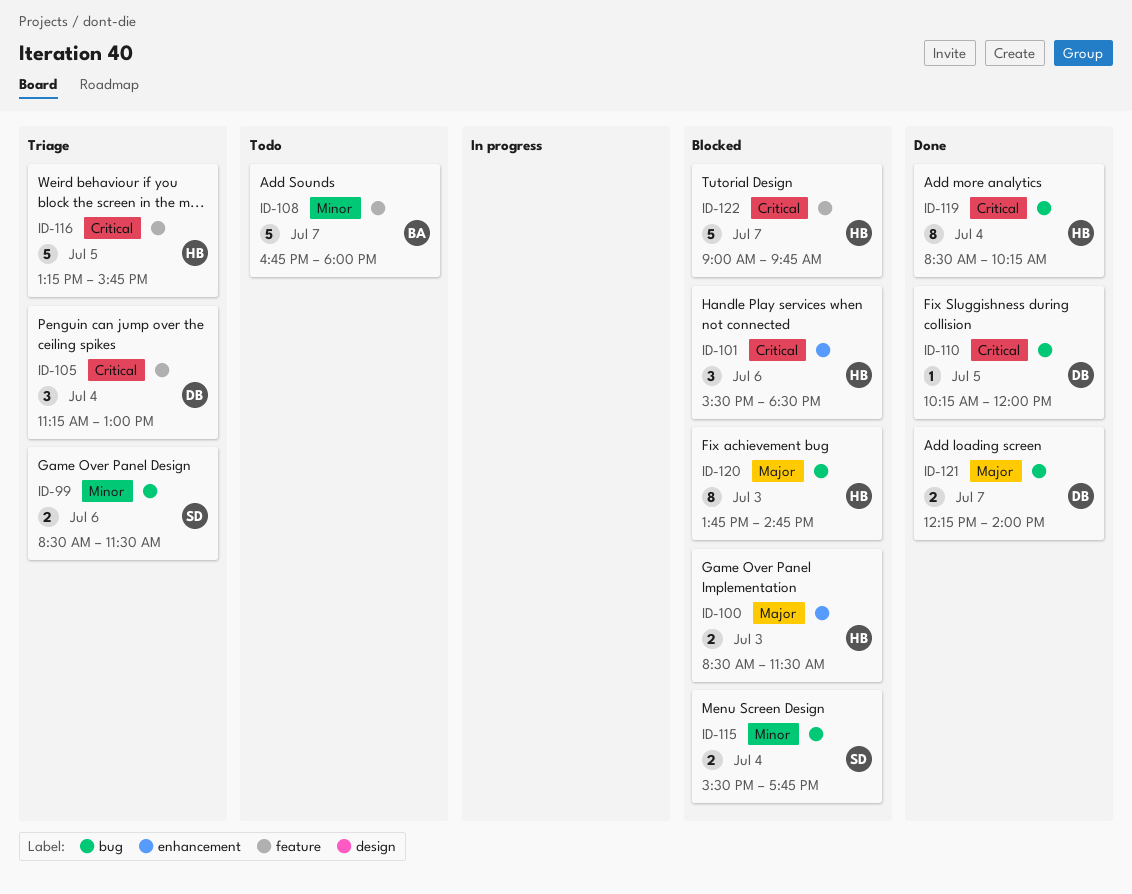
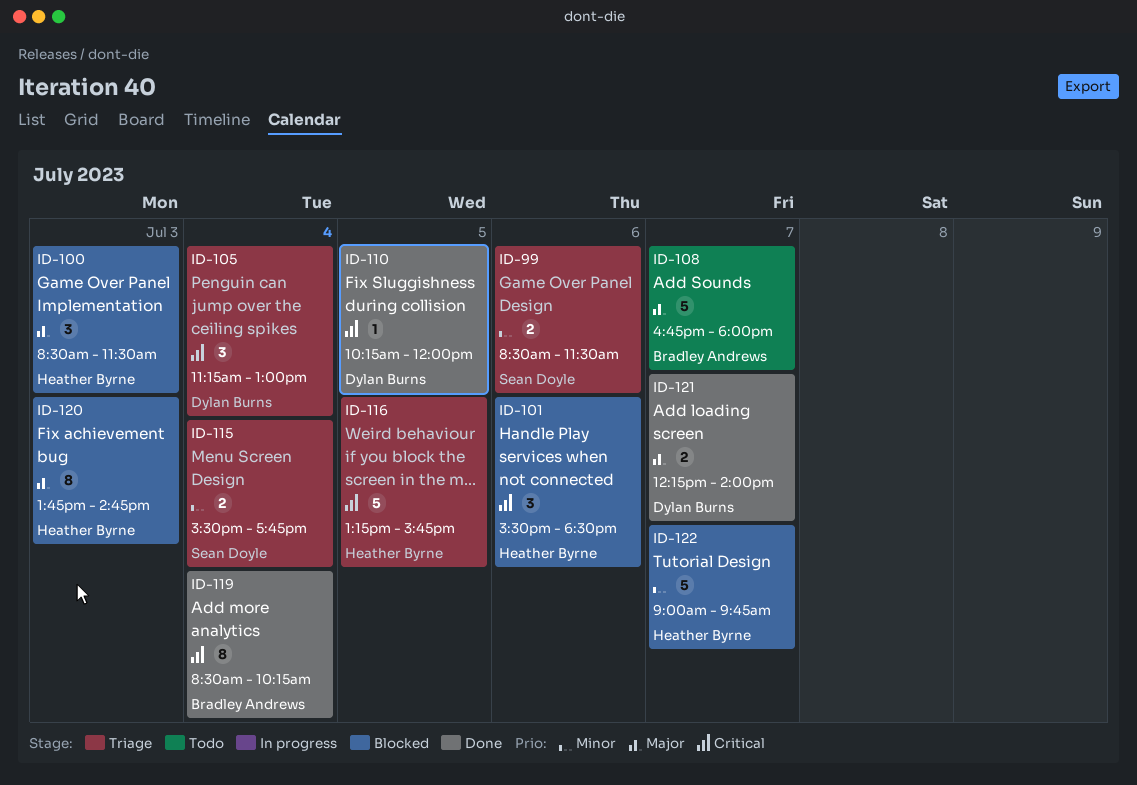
ID-100, estimate: 2 -> 3
ID-108, priority: Minor -> Major
ID-115, status: Blocked -> Triage
ID-119, owner: Heather Byrne -> Bradley Andrews
ID-122, priority: Critical -> Minor

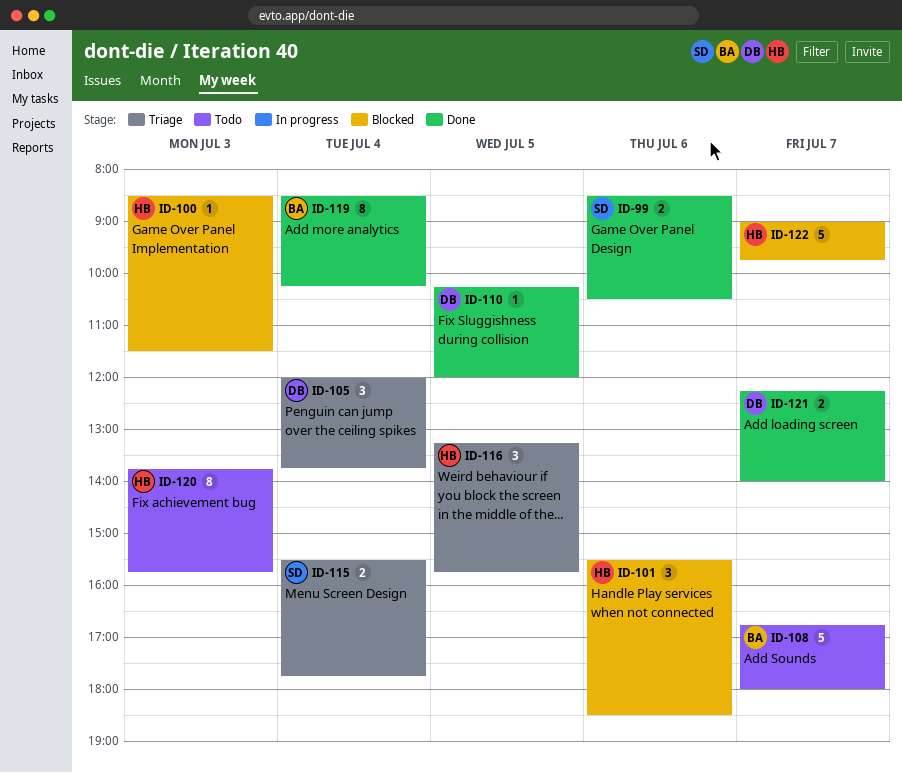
ID-99, status: Triage -> Done
ID-99, ends: 11:30 -> 10:30
ID-100, estimate: 3 -> 1
ID-105, begins: 11:15 -> 12:00
ID-105, ends: 13:00 -> 13:45
ID-116, estimate: 5 -> 3
ID-120, status: Blocked -> Todo
ID-120, ends: 14:45 -> 15:45

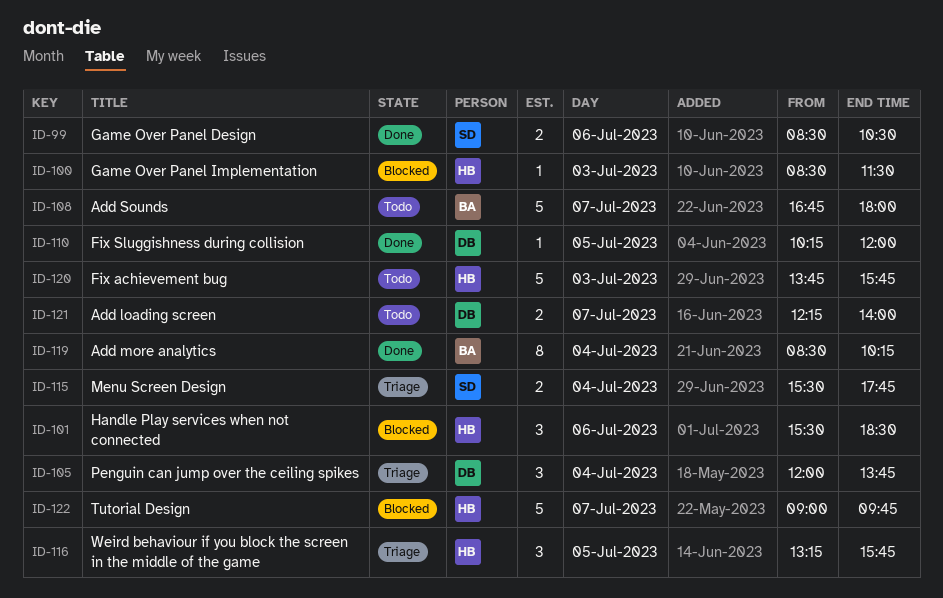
ID-120, estimate: 8 -> 5
ID-121, status: Done -> Todo

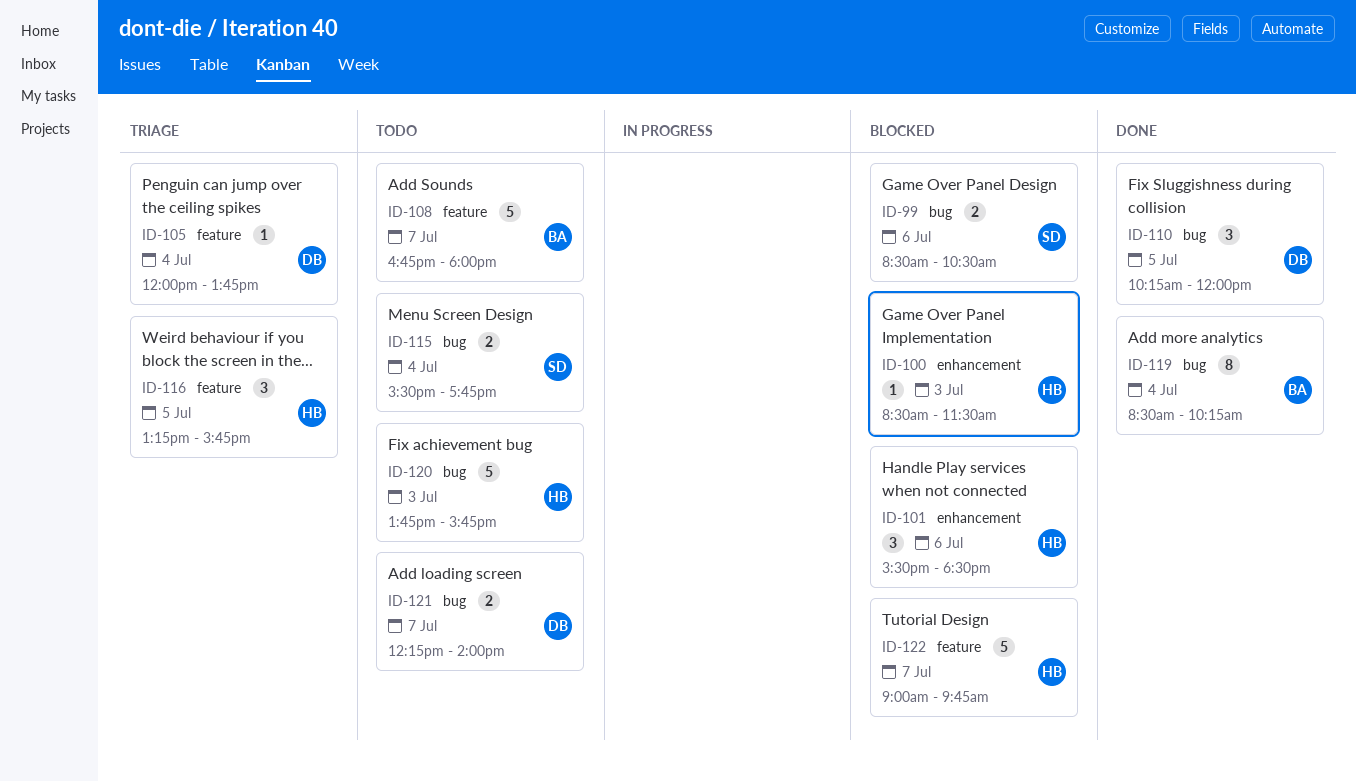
ID-99, status: Done -> Blocked
ID-105, estimate: 3 -> 1
ID-110, estimate: 1 -> 3
ID-115, status: Triage -> Todo

